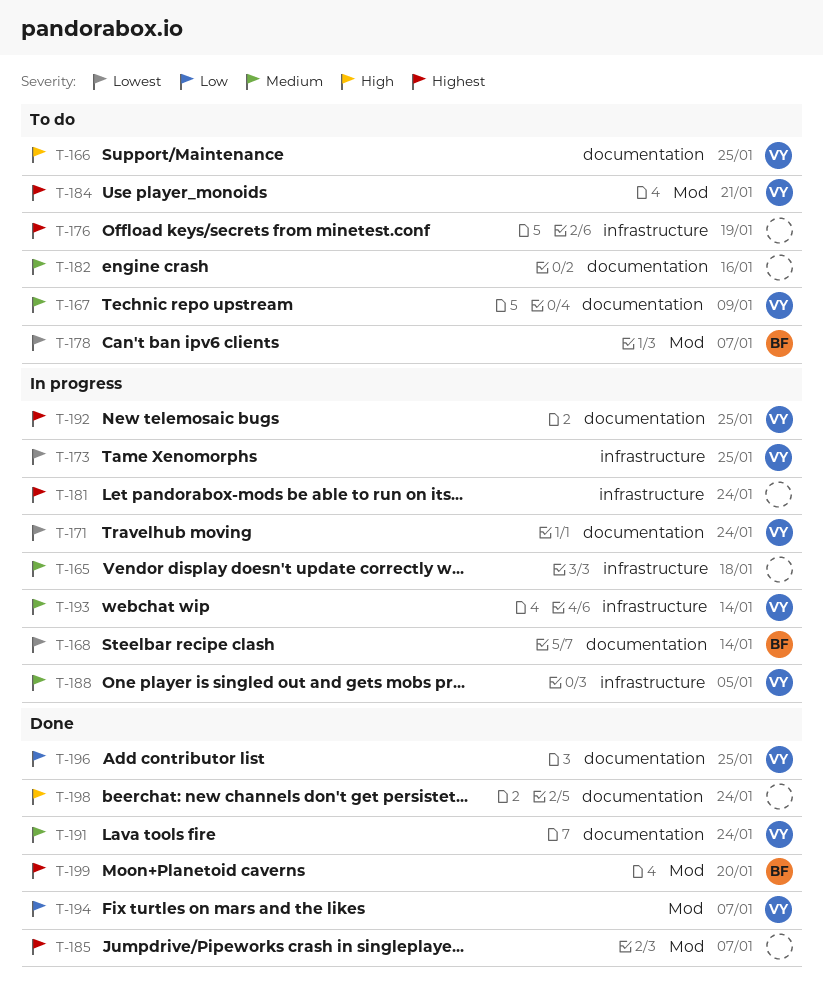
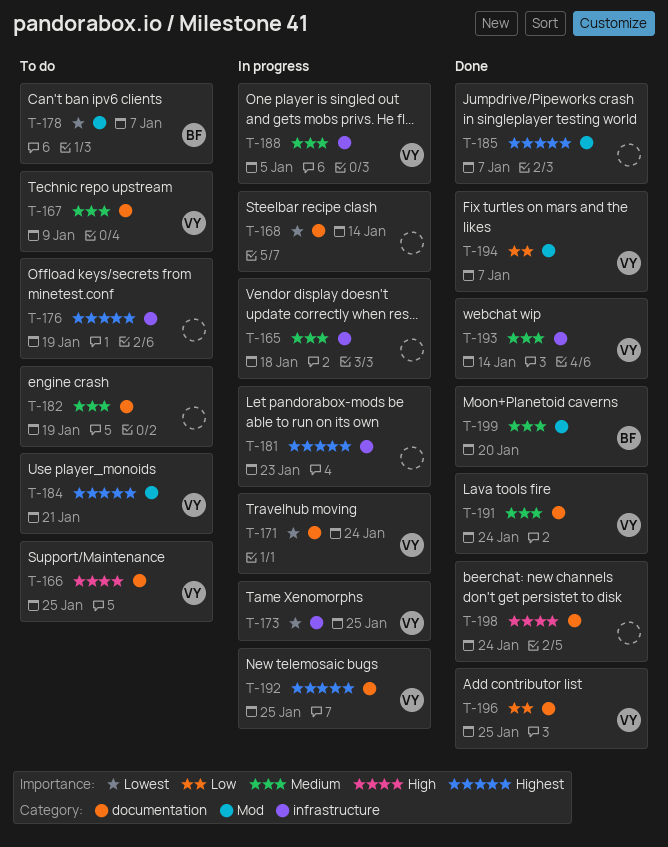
T-168, owner: BF -> none
T-181, due: Jan 24 -> Jan 23
T-182, due: Jan 16 -> Jan 19
T-193, status: In progress -> Done
T-199, priority: Highest -> Medium

